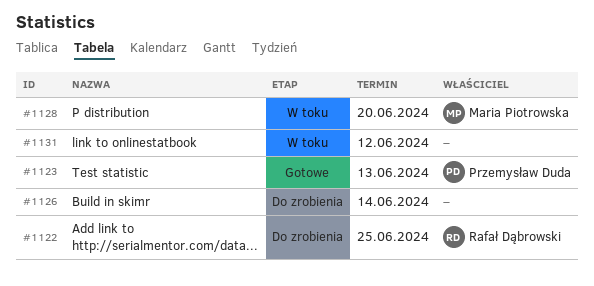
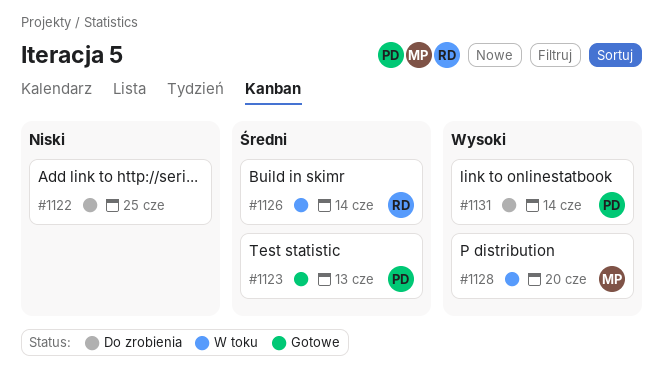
#1122, owner: Rafał Dąbrowski -> none
#1126, status: Do zrobienia -> W toku
#1126, owner: none -> Rafał Dąbrowski
#1131, status: W toku -> Do zrobienia
#1131, owner: none -> Przemysław Duda
#1131, due: Jun 12 -> Jun 14

